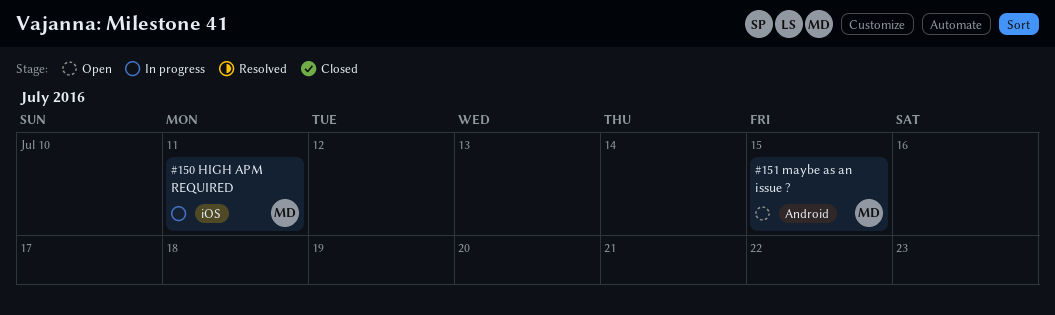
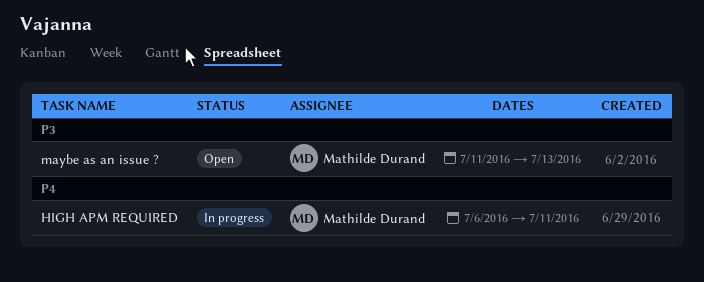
maybe as an issue ?, due: Jul 15 -> Jul 13

